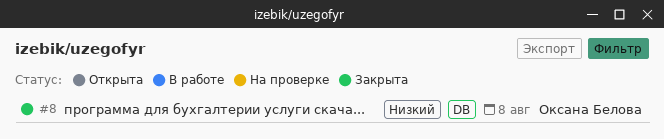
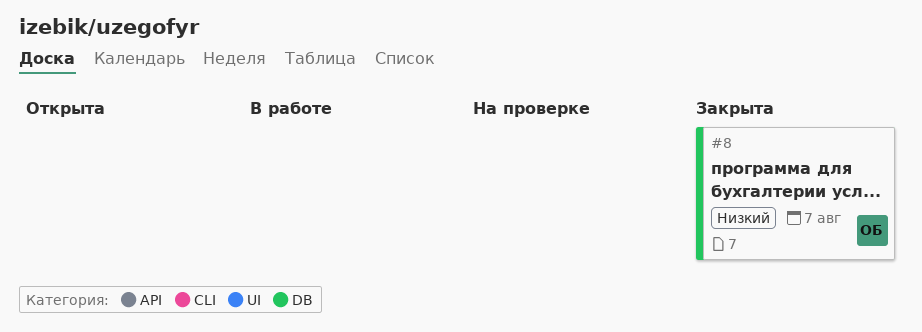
#8, due: Aug 8 -> Aug 7

